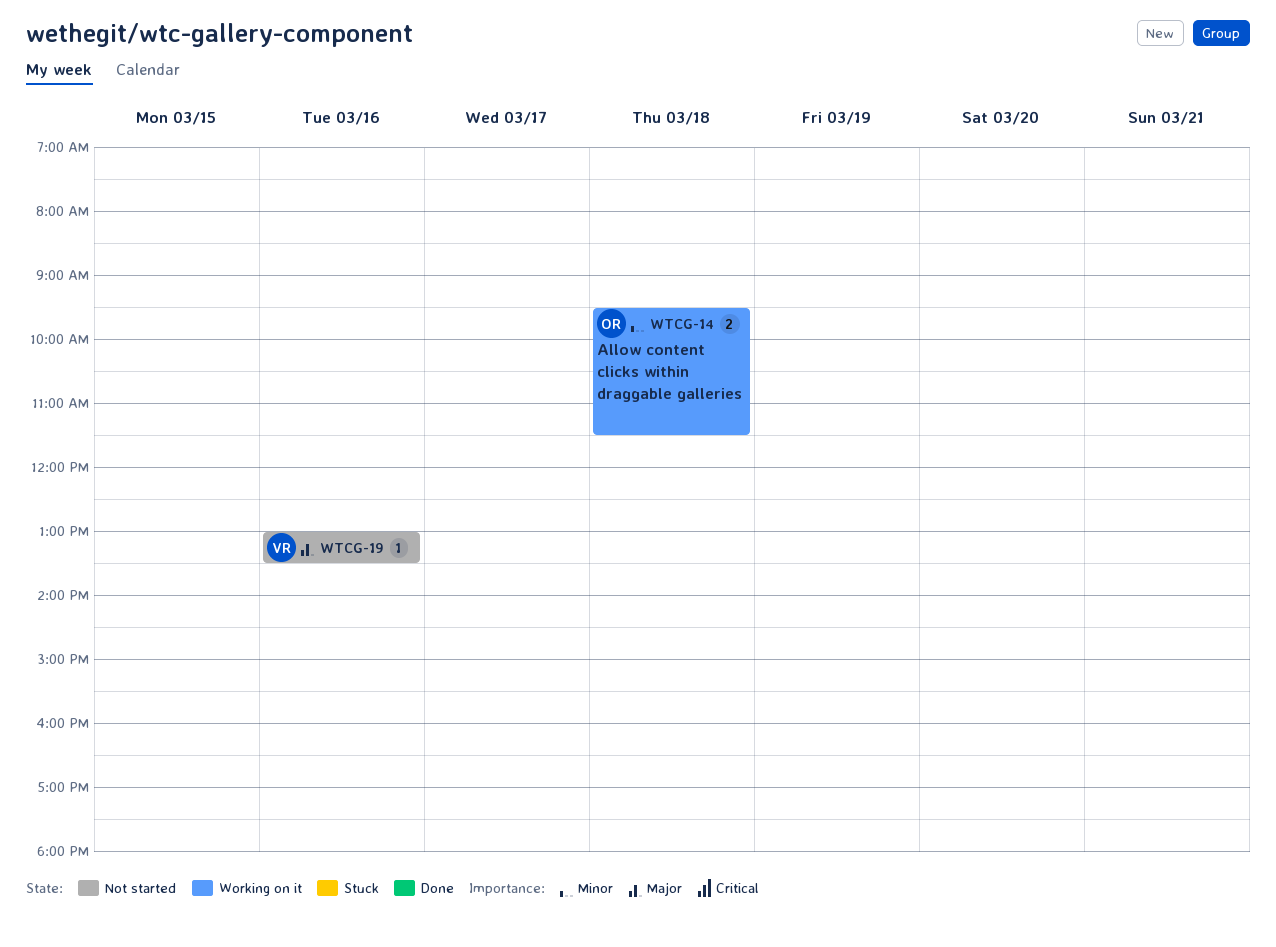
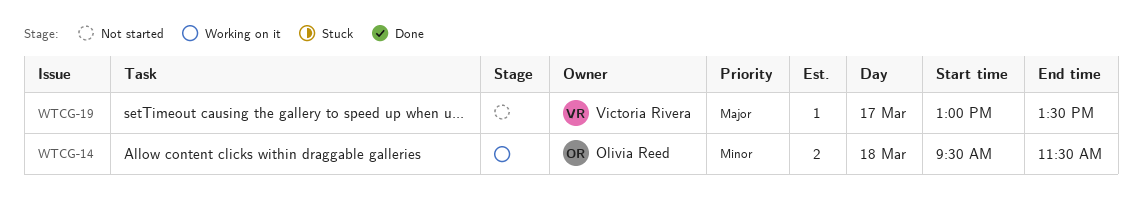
WTCG-19, day: Mar 16 -> Mar 17

